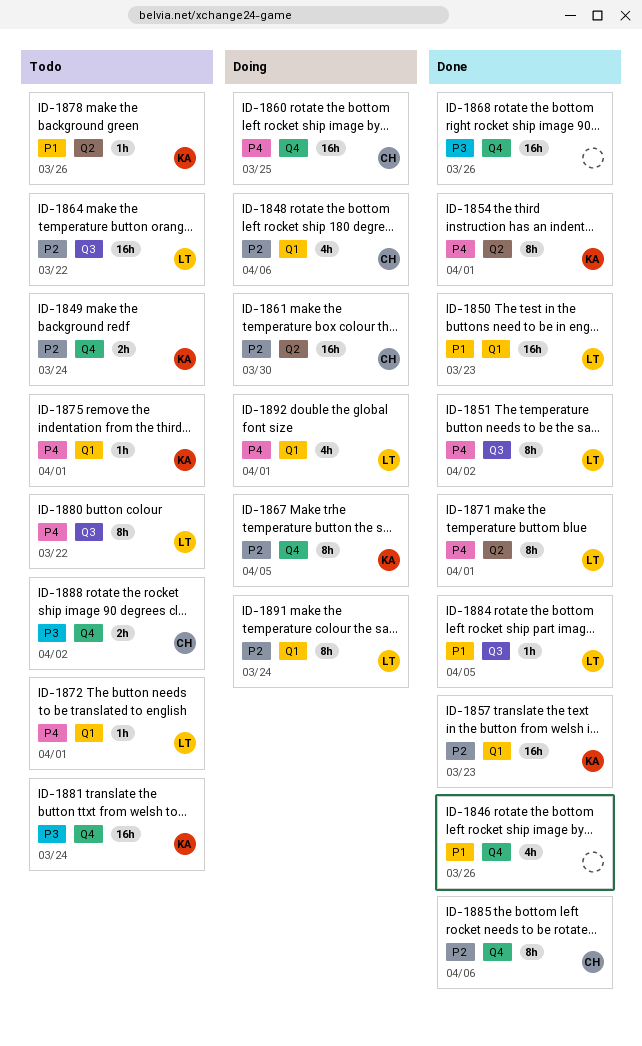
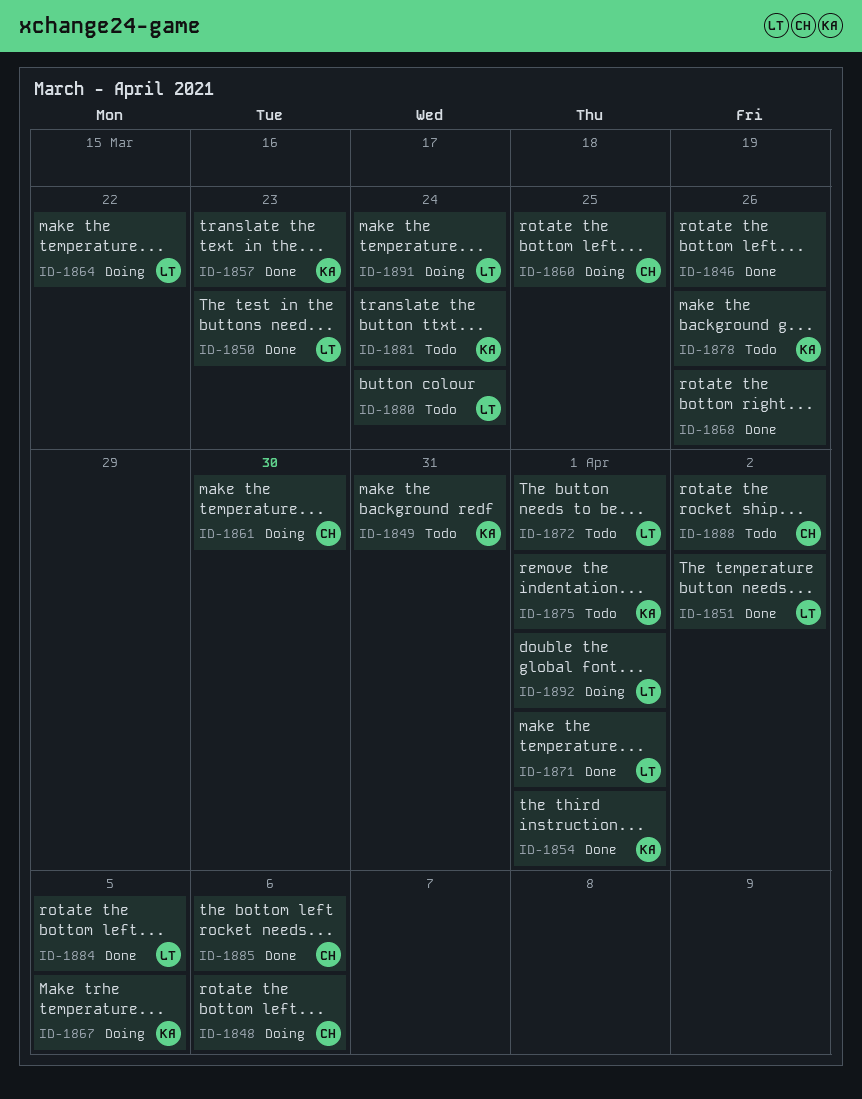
ID-1849, due: Mar 24 -> Mar 31
ID-1864, status: Todo -> Doing
ID-1880, due: Mar 22 -> Mar 24

